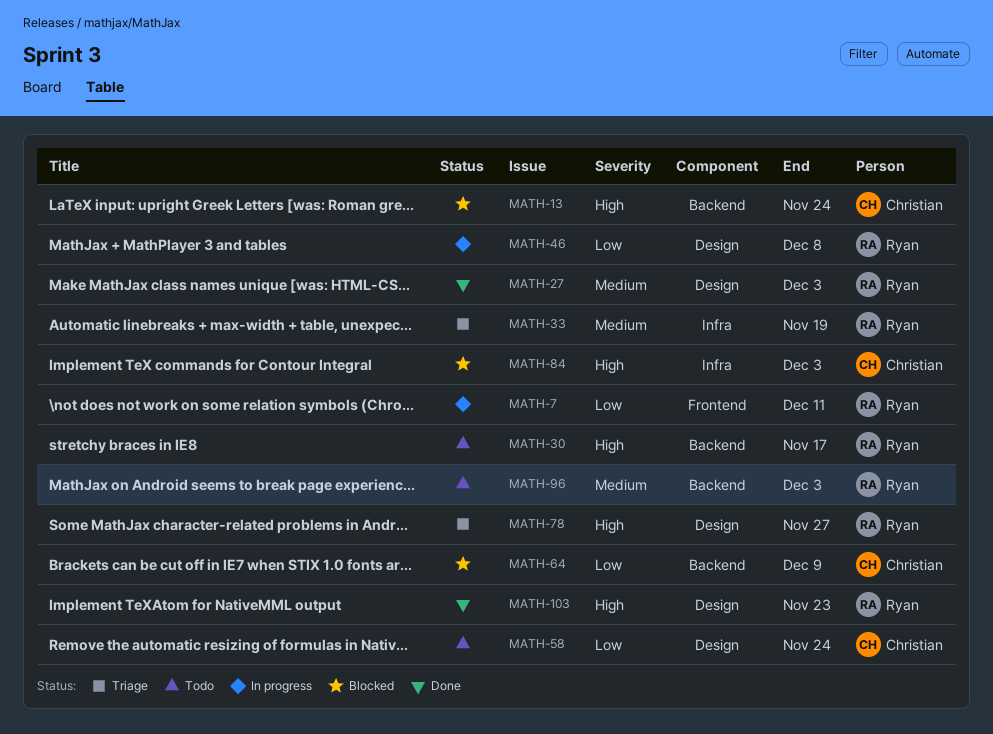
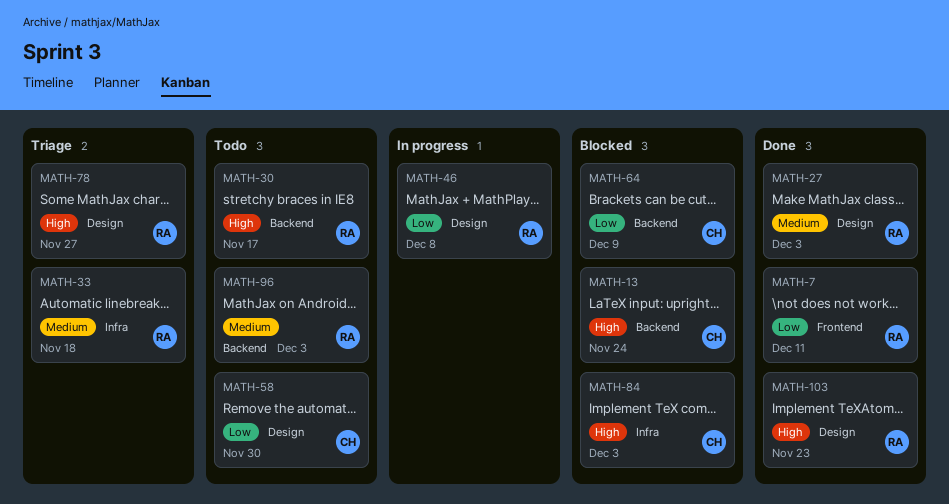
MATH-7, status: In progress -> Done
MATH-33, due: Nov 19 -> Nov 18
MATH-58, due: Nov 24 -> Nov 30

